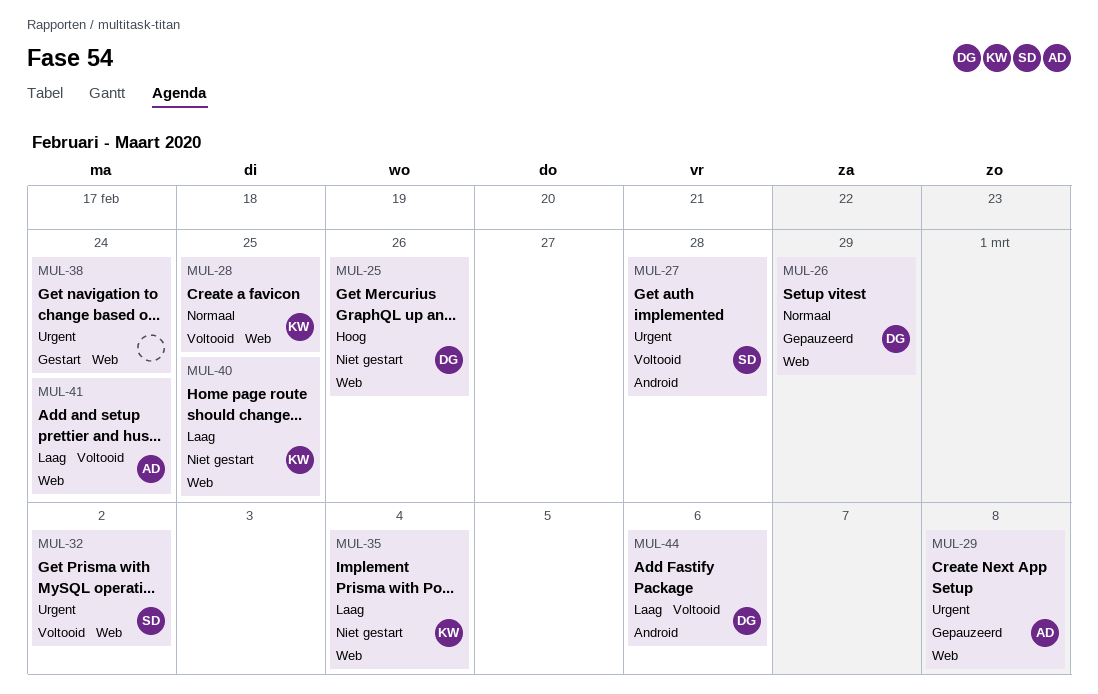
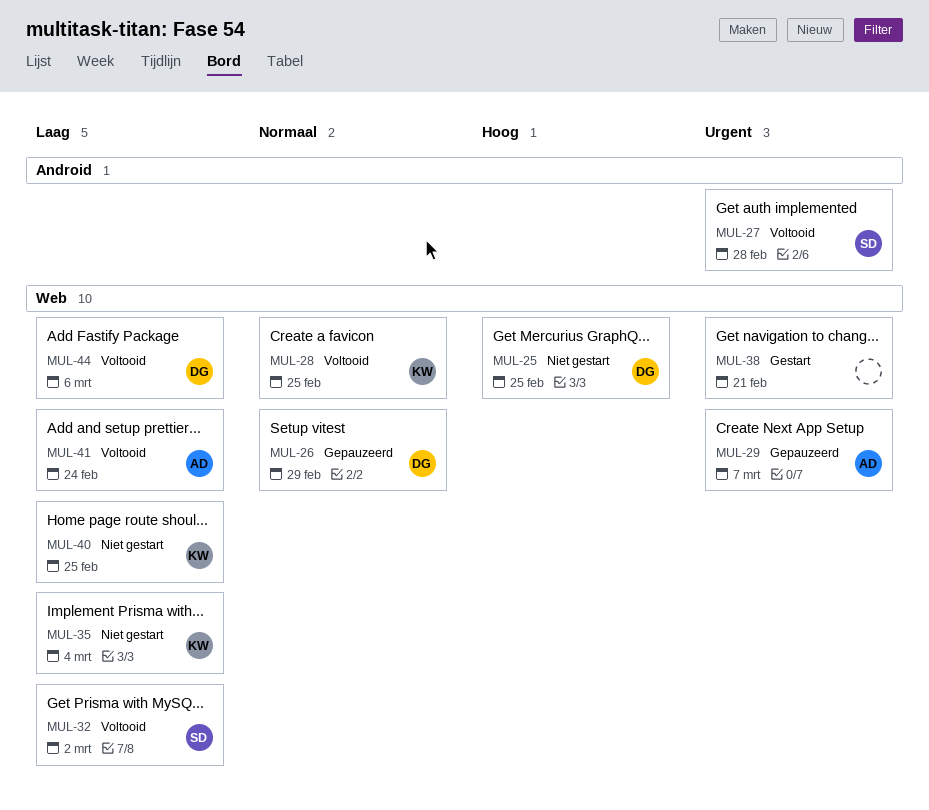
MUL-25, due: Feb 26 -> Feb 25
MUL-29, due: Mar 8 -> Mar 7
MUL-32, priority: Urgent -> Laag
MUL-38, due: Feb 24 -> Feb 21
MUL-44, label: Android -> Web

